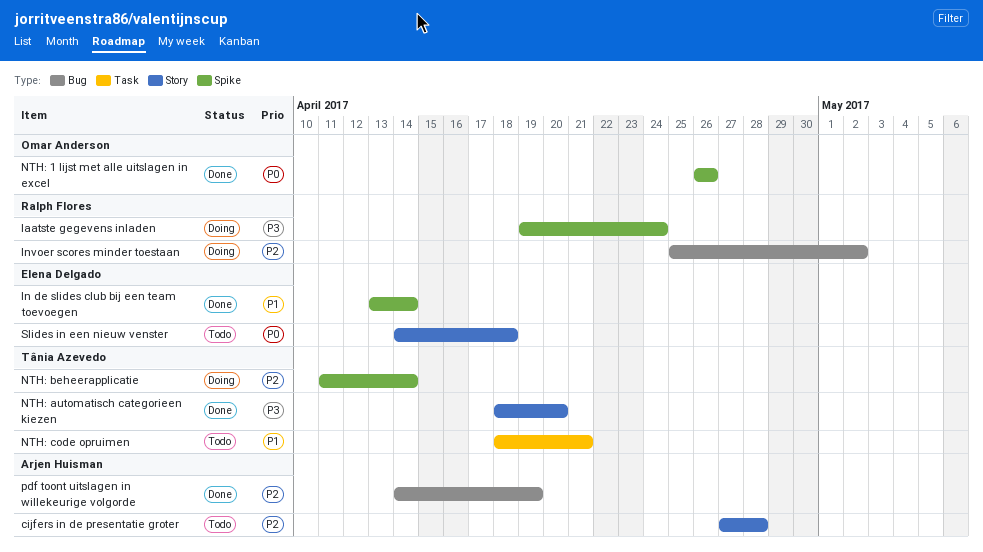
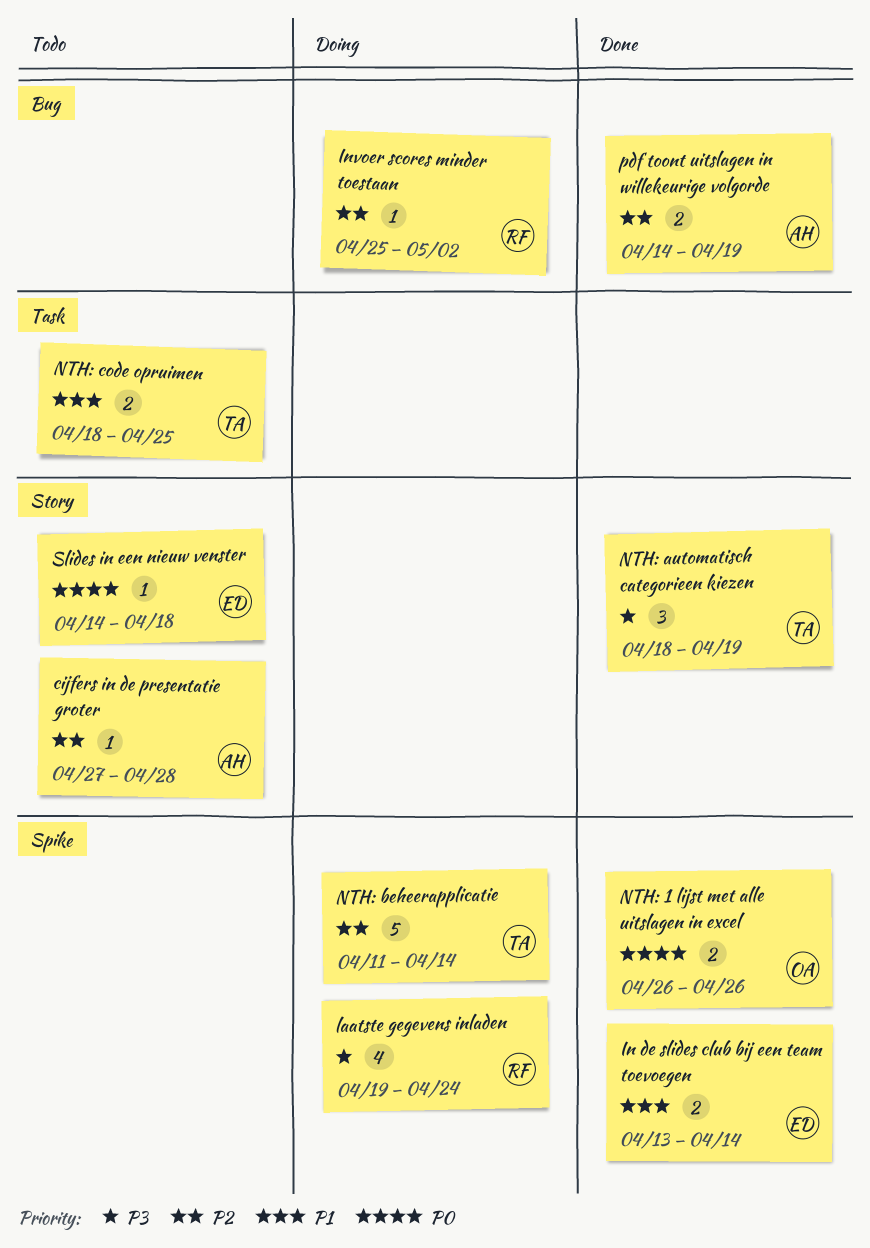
NTH: automatisch categorieen kiezen, due: Apr 20 -> Apr 19
NTH: code opruimen, due: Apr 21 -> Apr 25

